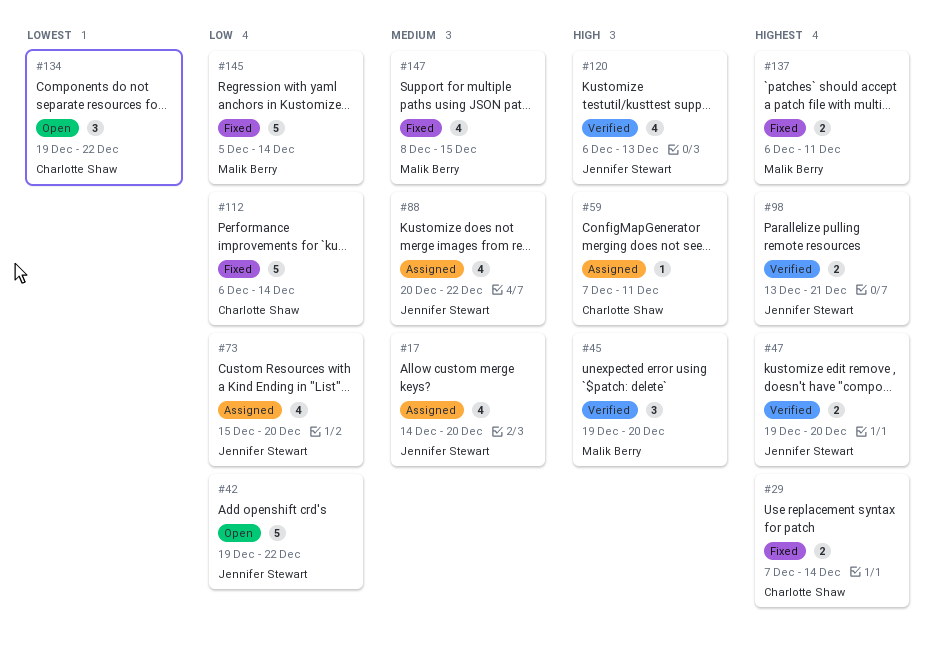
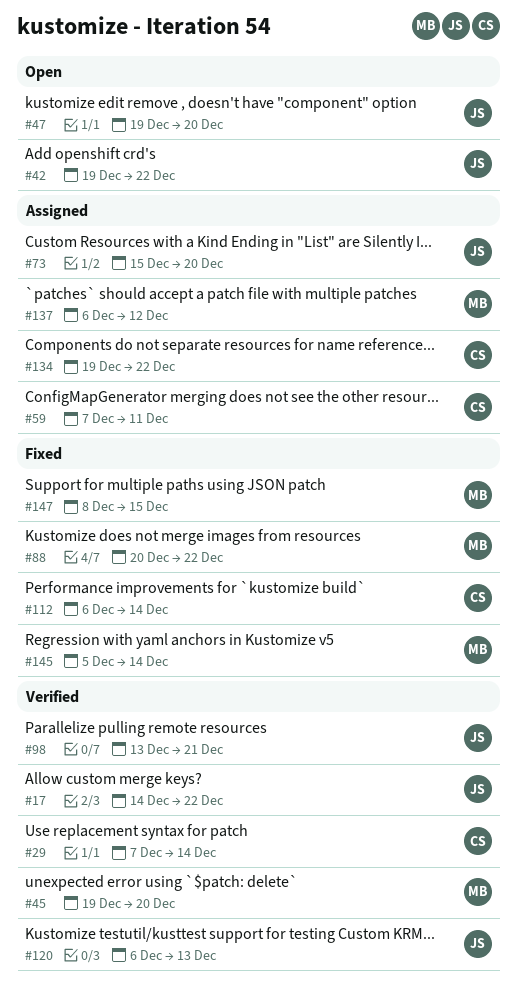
#17, status: Assigned -> Verified
#17, due: Dec 20 -> Dec 22
#29, status: Fixed -> Verified
#47, status: Verified -> Open
#88, status: Assigned -> Fixed
#88, owner: Jennifer Stewart -> Malik Berry
#134, status: Open -> Assigned
#137, status: Fixed -> Assigned
#137, due: Dec 11 -> Dec 12

